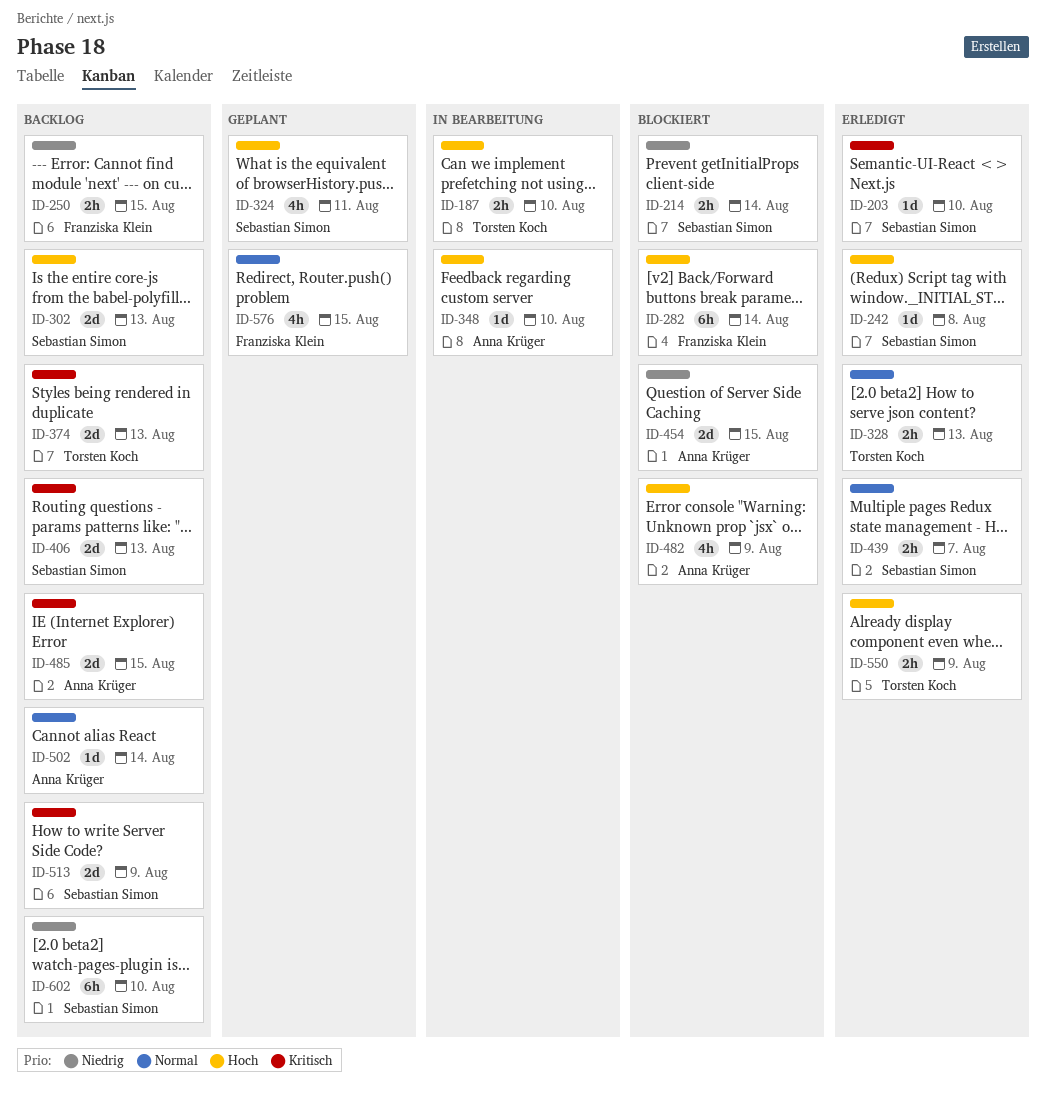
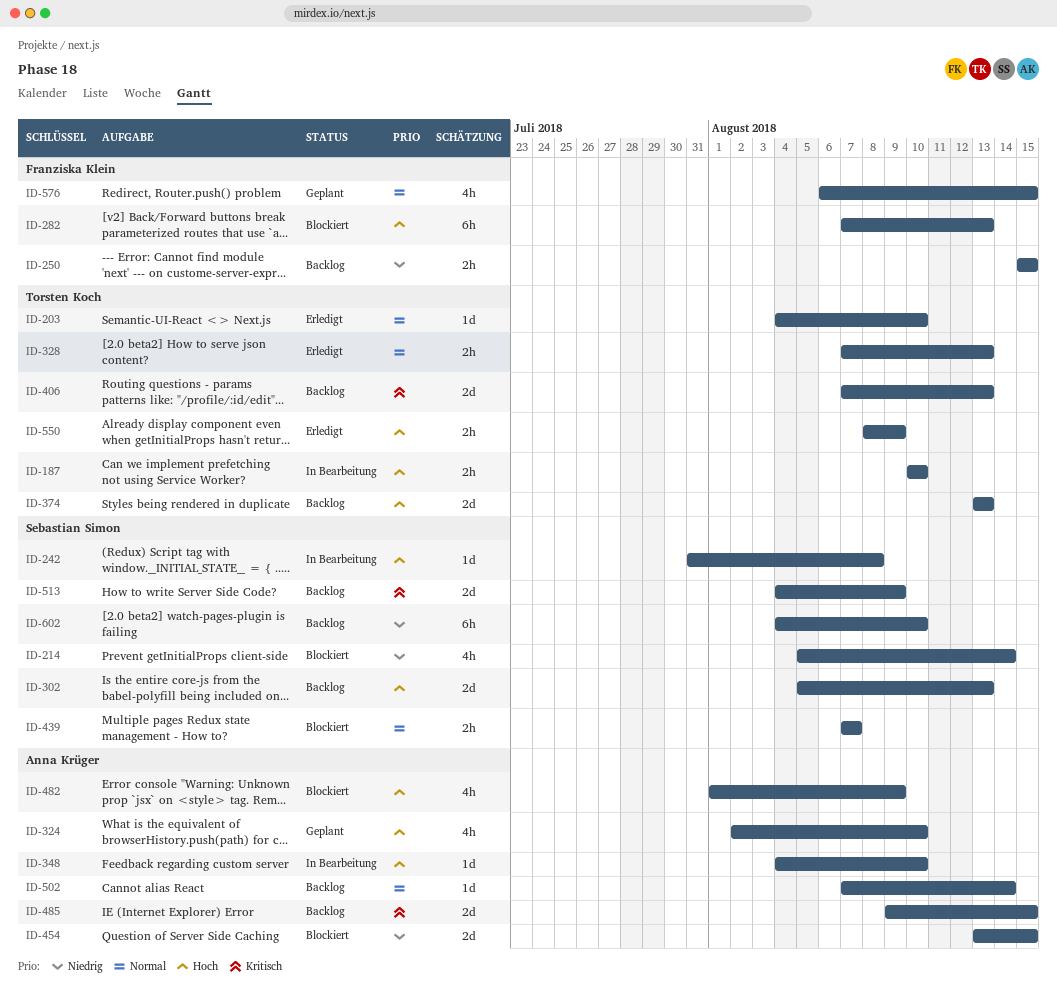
ID-203, owner: Sebastian Simon -> Torsten Koch
ID-203, priority: Kritisch -> Normal
ID-214, estimate: 2h -> 4h
ID-242, status: Erledigt -> In Bearbeitung
ID-282, due: Aug 14 -> Aug 13
ID-324, owner: Sebastian Simon -> Anna Krüger
ID-324, due: Aug 11 -> Aug 10
ID-374, priority: Kritisch -> Hoch
ID-406, owner: Sebastian Simon -> Torsten Koch
ID-439, status: Erledigt -> Blockiert

